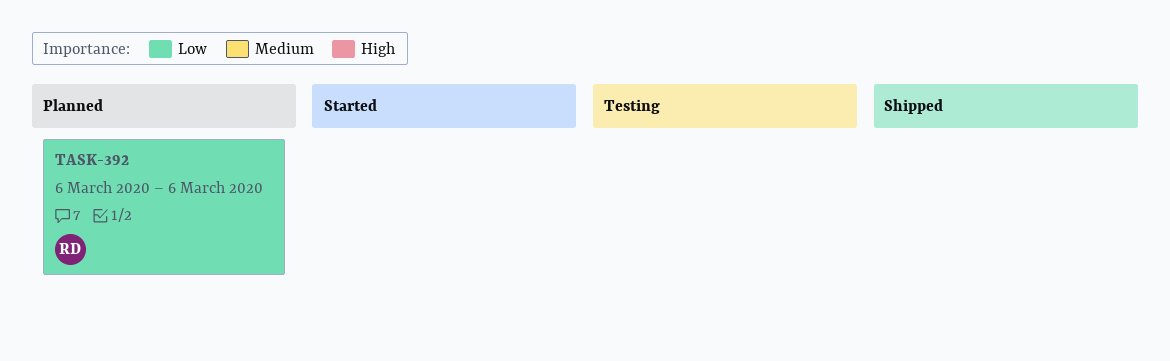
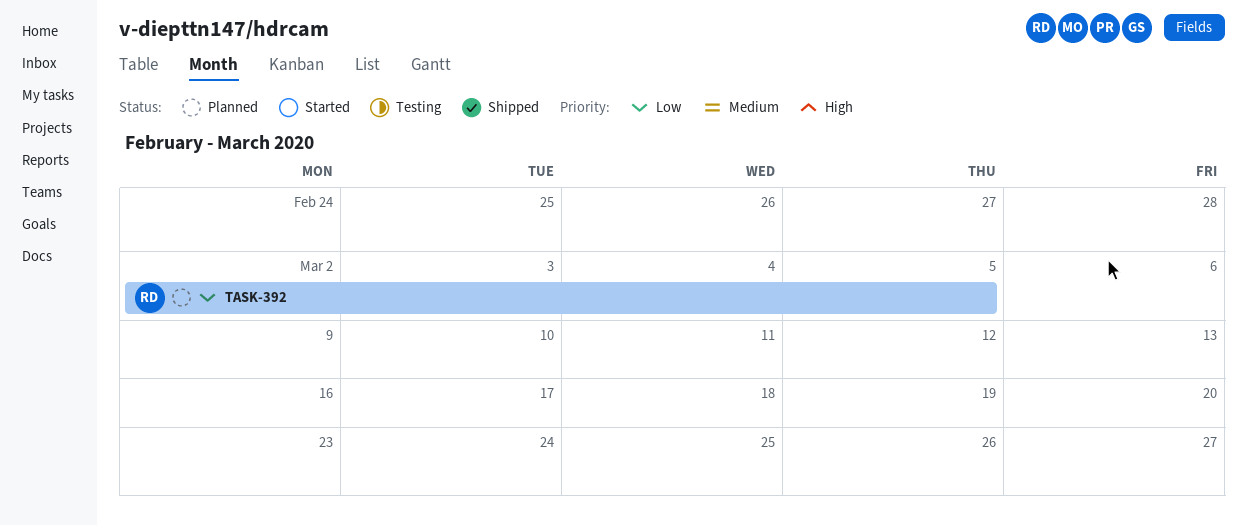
TASK-392, start: Mar 6 -> Mar 2
TASK-392, due: Mar 6 -> Mar 5

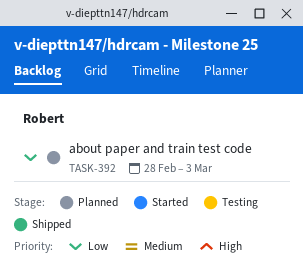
TASK-392, start: Mar 2 -> Feb 28
TASK-392, due: Mar 5 -> Mar 3

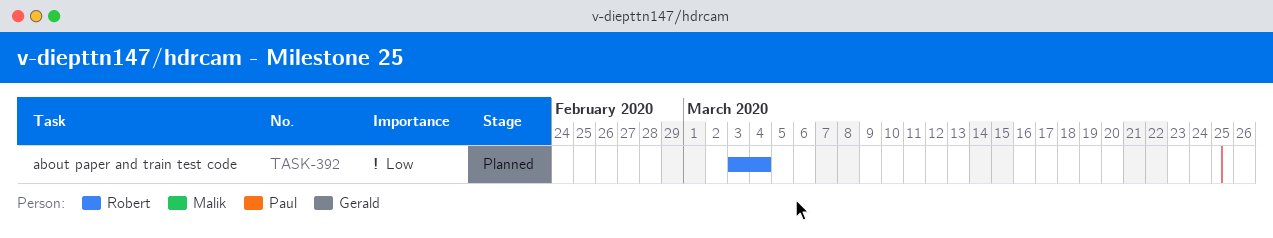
TASK-392, start: Feb 28 -> Mar 3
TASK-392, due: Mar 3 -> Mar 4

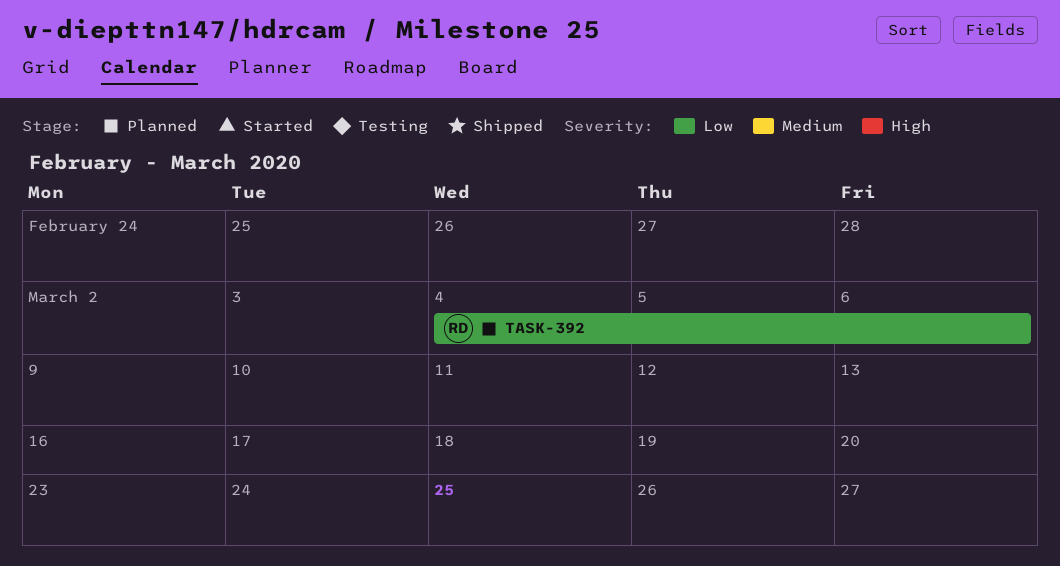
TASK-392, start: Mar 3 -> Mar 4
TASK-392, due: Mar 4 -> Mar 6

